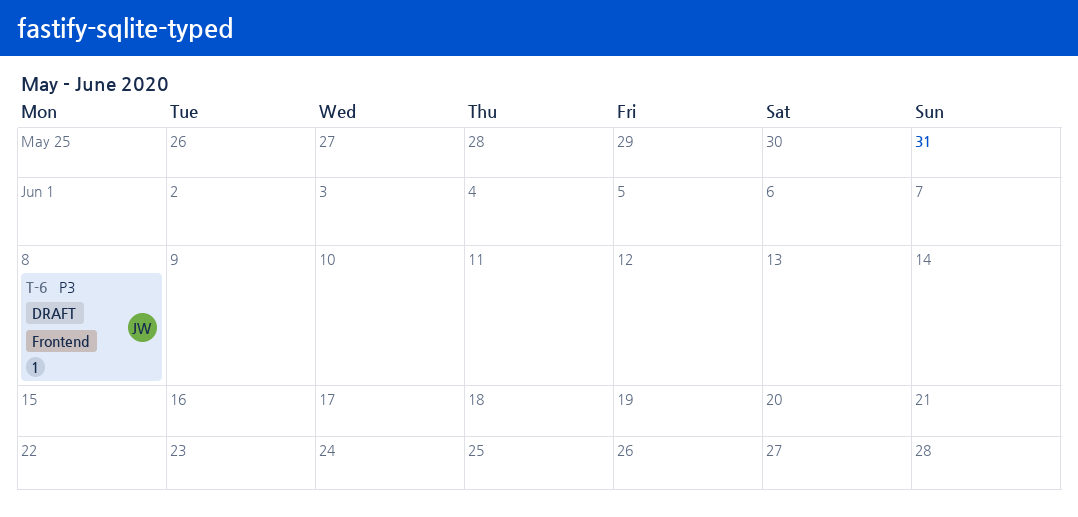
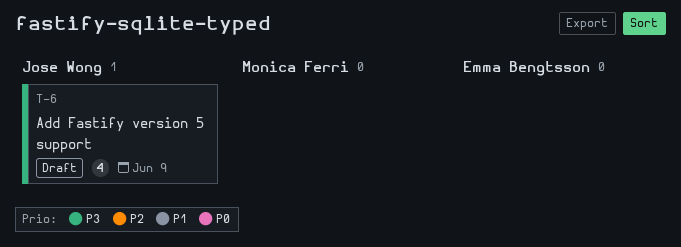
T-6, estimate: 1 -> 4
T-6, due: Jun 8 -> Jun 9

